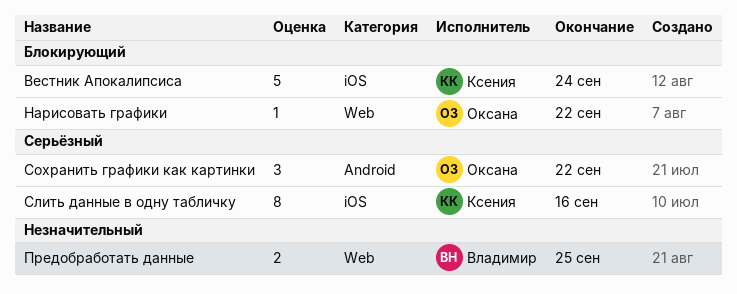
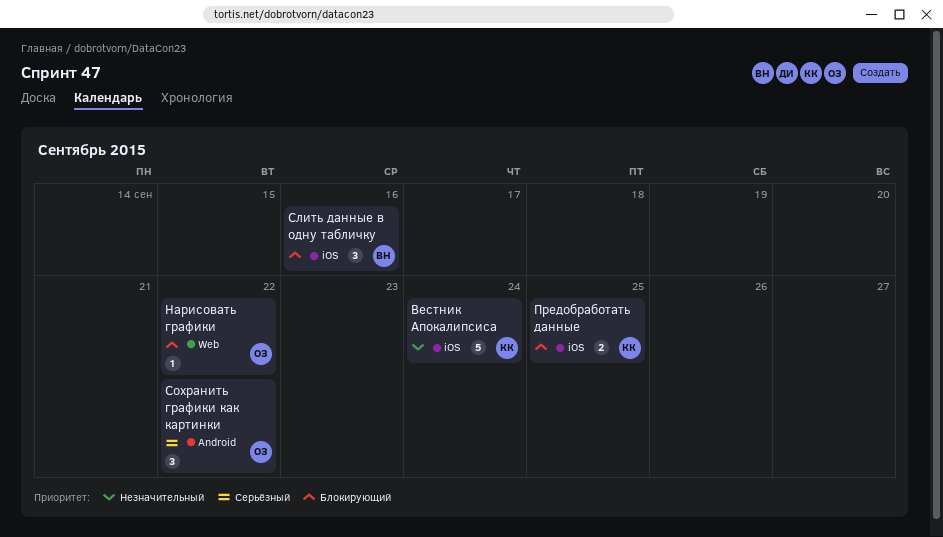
Вестник Апокалипсиса, priority: Блокирующий -> Незначительный
Предобработать данные, owner: Владимир -> Ксения
Предобработать данные, priority: Незначительный -> Блокирующий
Предобработать данные, label: Web -> iOS
Слить данные в одну табличку, owner: Ксения -> Владимир
Слить данные в одну табличку, priority: Серьёзный -> Блокирующий
Слить данные в одну табличку, estimate: 8 -> 3

